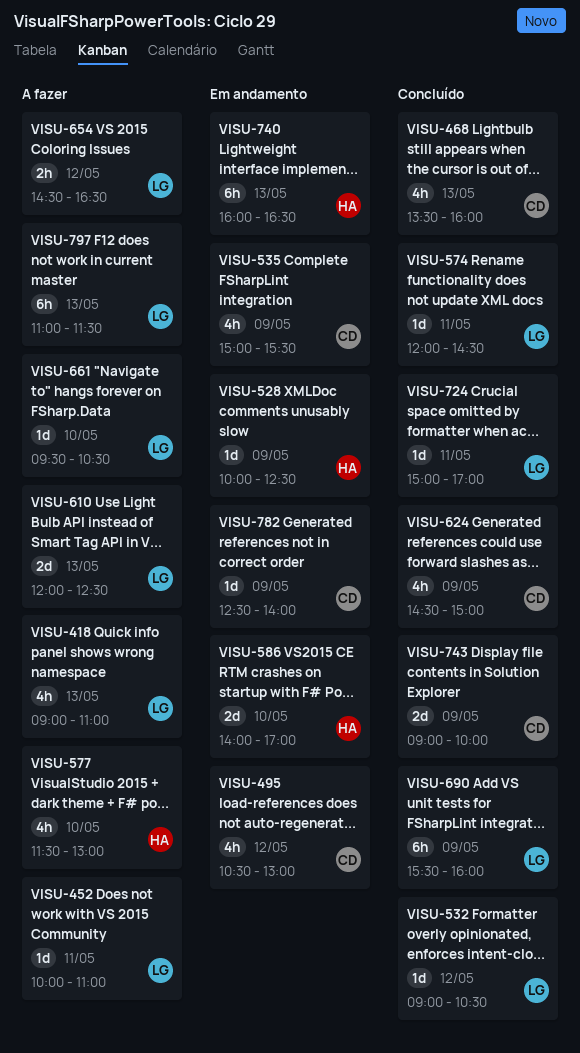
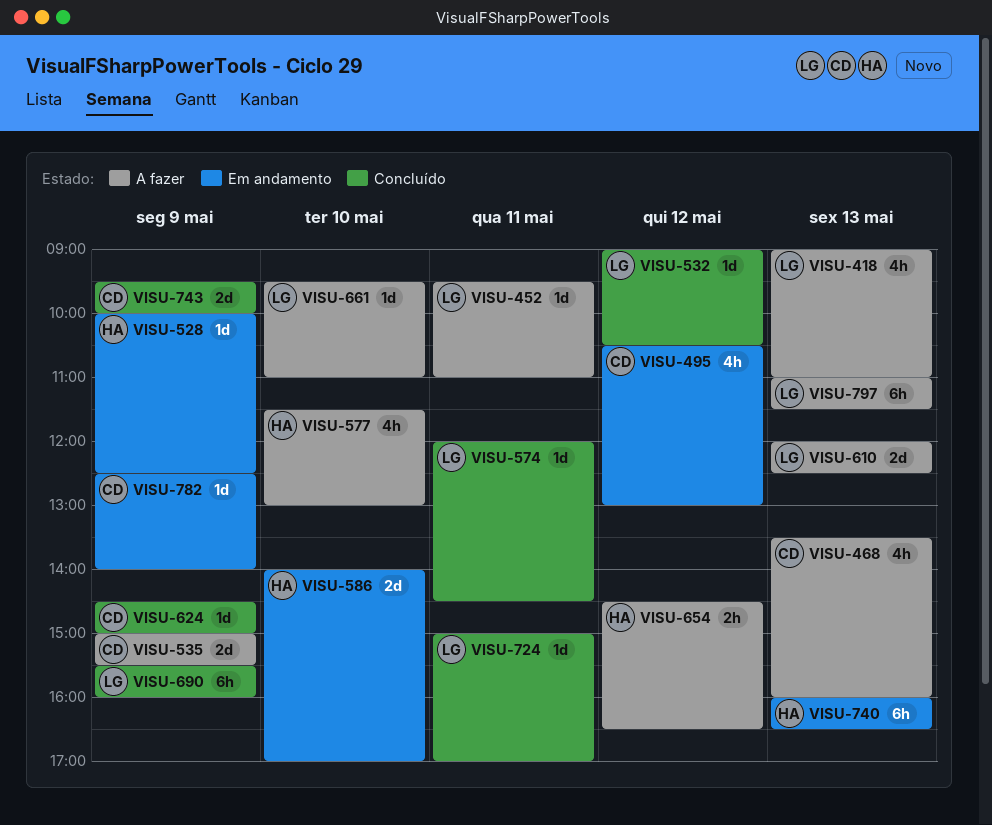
VISU-452, begins: 10:00 -> 09:30
VISU-468, status: Concluído -> A fazer
VISU-535, status: Em andamento -> A fazer
VISU-535, estimate: 4h -> 2d
VISU-624, estimate: 4h -> 1d
VISU-654, owner: LG -> HA
VISU-661, ends: 10:30 -> 11:00
VISU-743, begins: 09:00 -> 09:30

